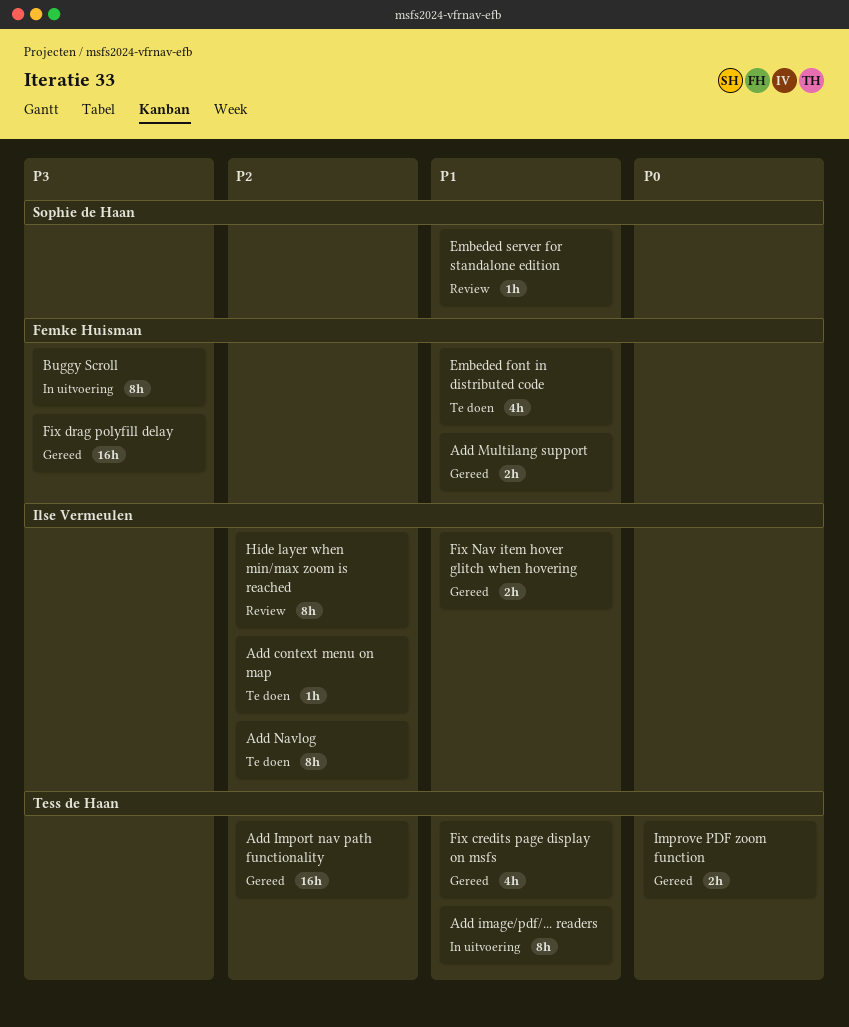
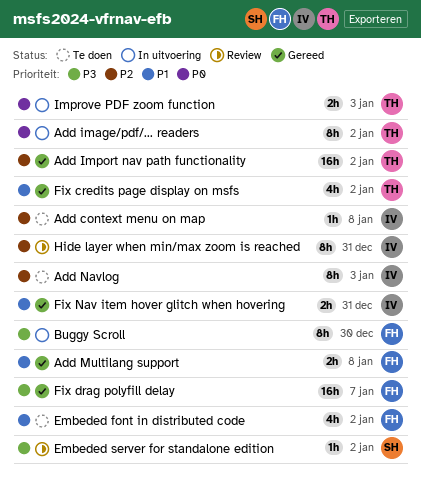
Add image/pdf/... readers, priority: P1 -> P0
Embeded server for standalone edition, priority: P1 -> P3
Improve PDF zoom function, status: Gereed -> In uitvoering

